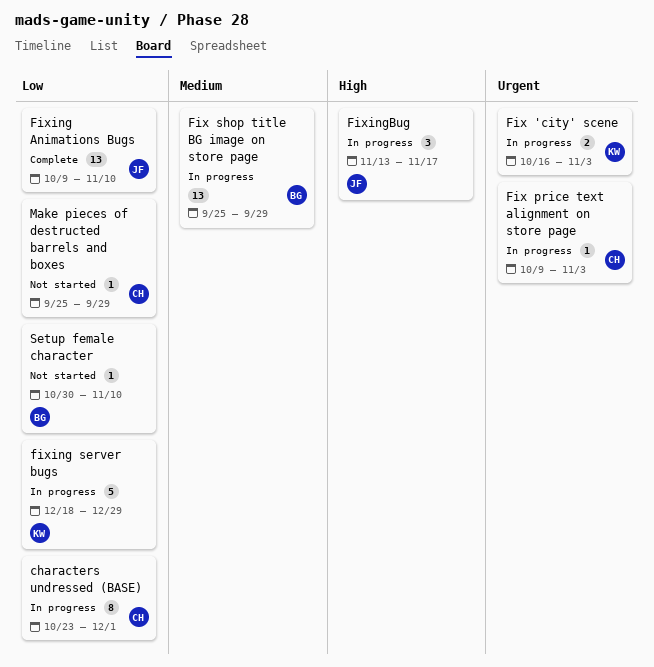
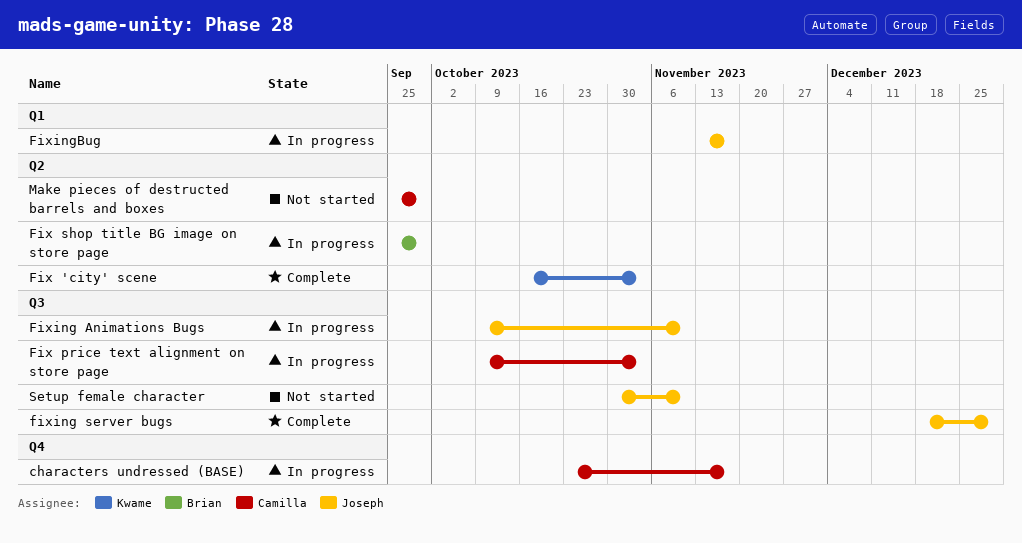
characters undressed (BASE), due: Dec 1 -> Nov 17
Fix 'city' scene, status: In progress -> Complete
Fixing Animations Bugs, status: Complete -> In progress
fixing server bugs, status: In progress -> Complete
fixing server bugs, owner: Kwame -> Joseph
Setup female character, owner: Brian -> Joseph

